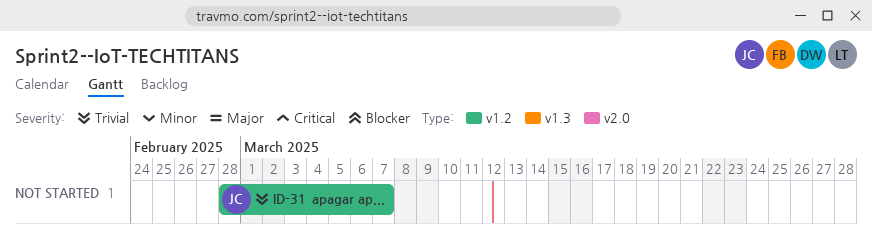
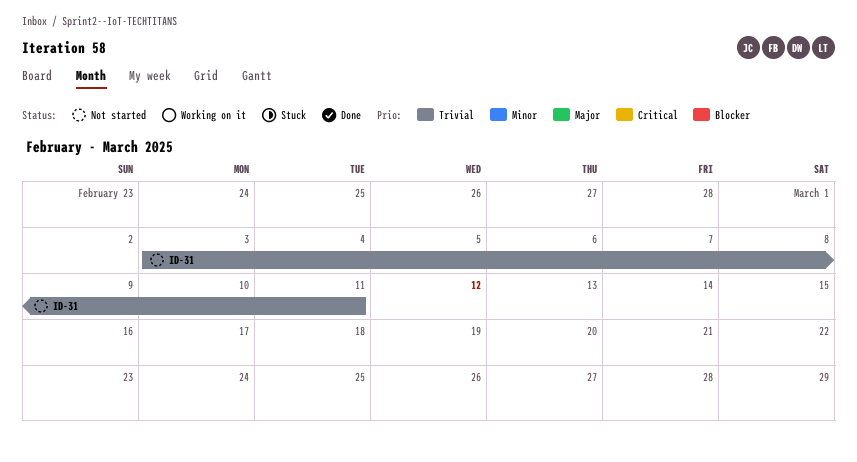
ID-31, start: Feb 28 -> Mar 3
ID-31, due: Mar 7 -> Mar 11

